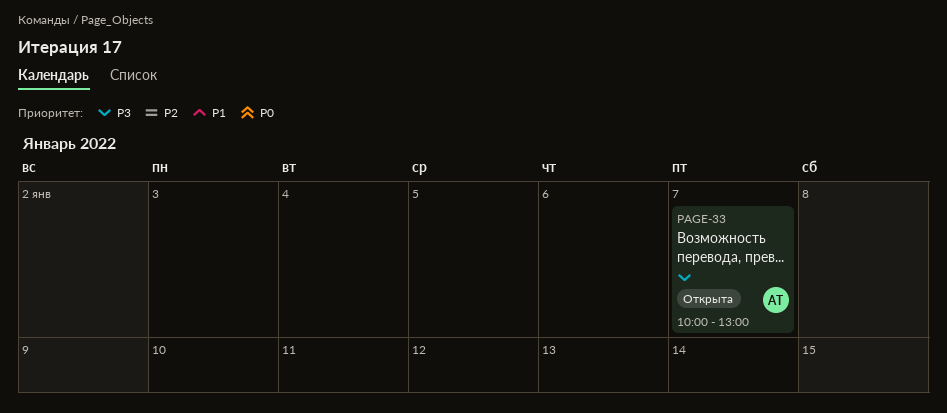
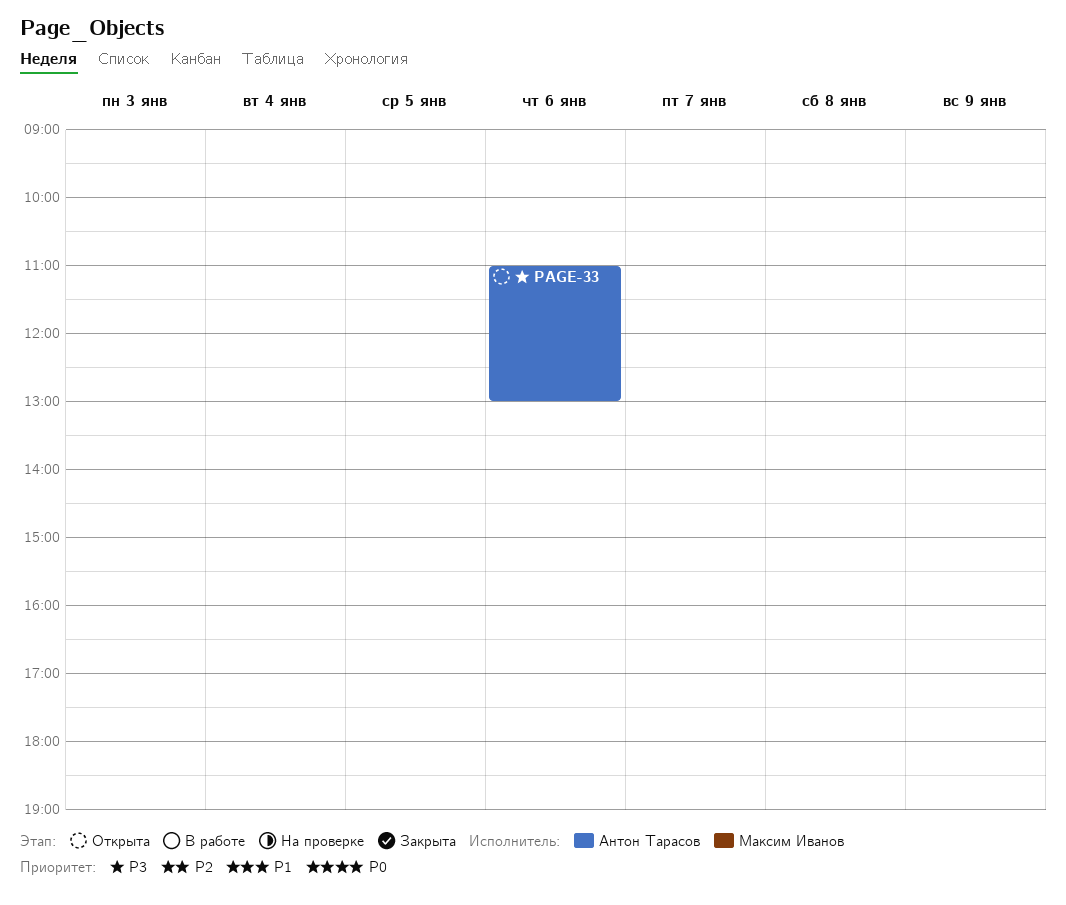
PAGE-33, day: Jan 7 -> Jan 6
PAGE-33, begins: 10:00 -> 11:00

